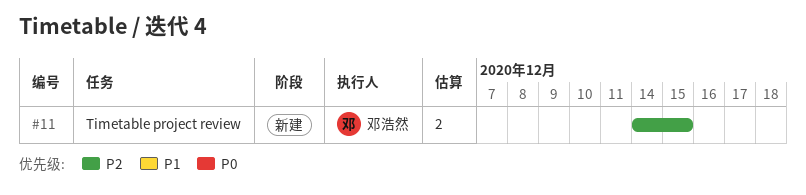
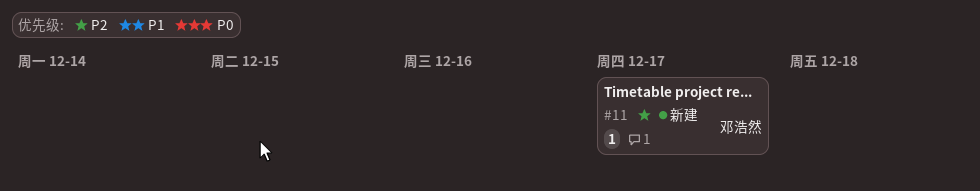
#11, estimate: 2 -> 1
#11, due: Dec 15 -> Dec 17

